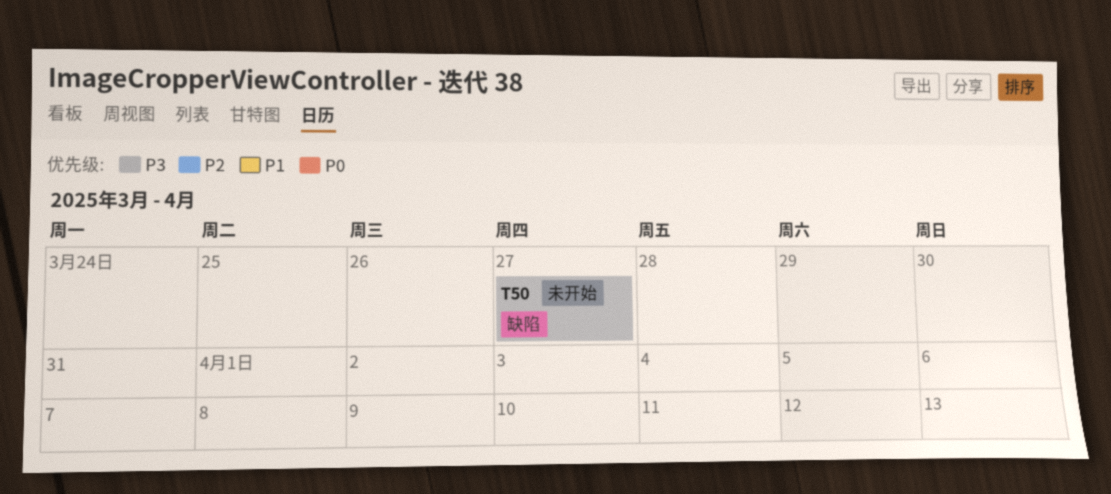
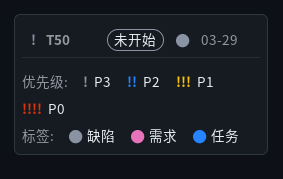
T50, due: Mar 27 -> Mar 29

